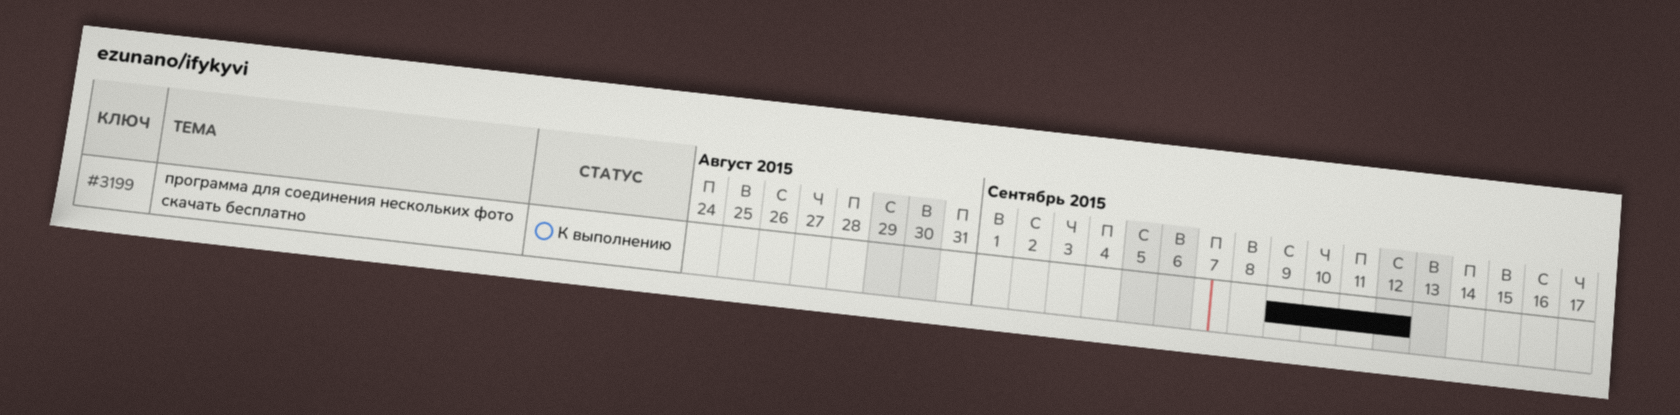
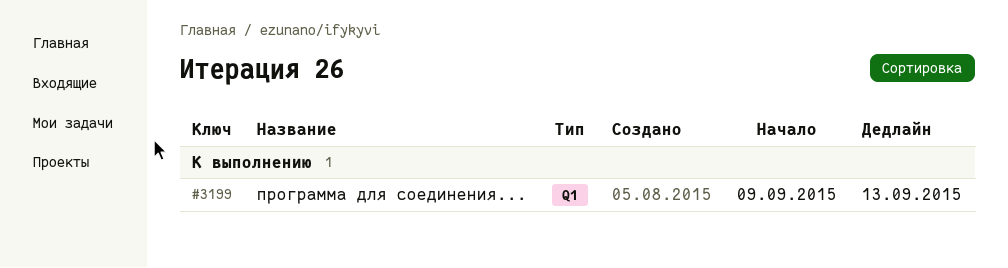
#3199, due: Sep 12 -> Sep 13

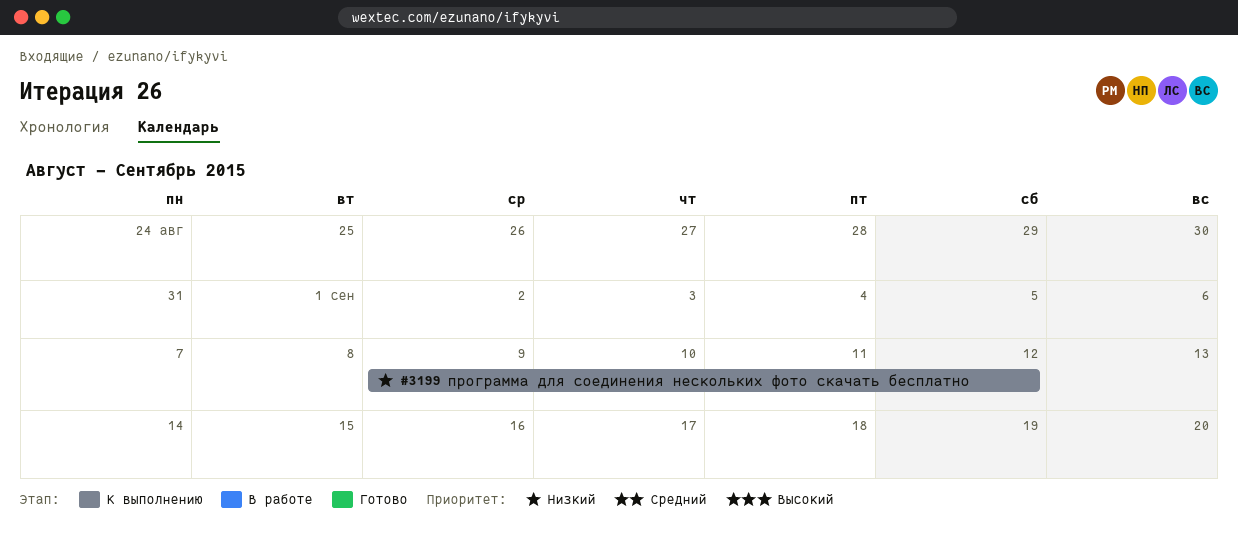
#3199, due: Sep 13 -> Sep 12

